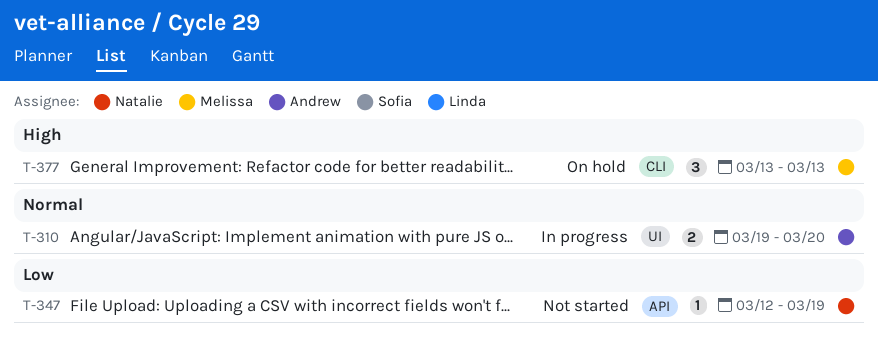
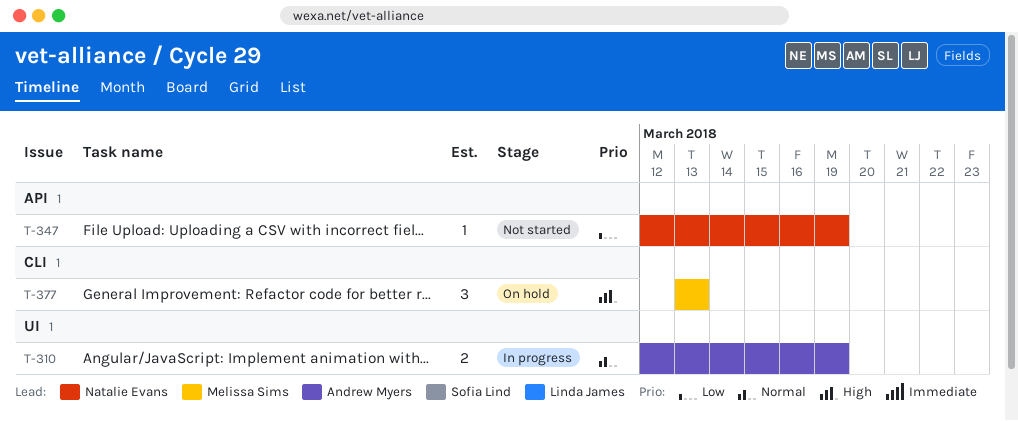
T-310, start: Mar 19 -> Mar 12
T-310, due: Mar 20 -> Mar 19

